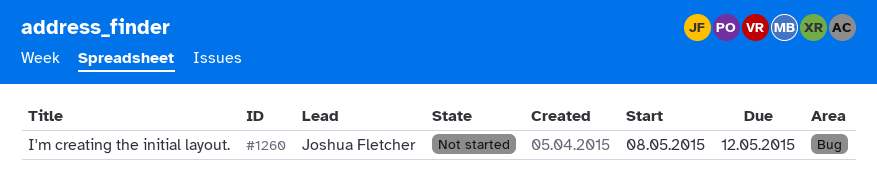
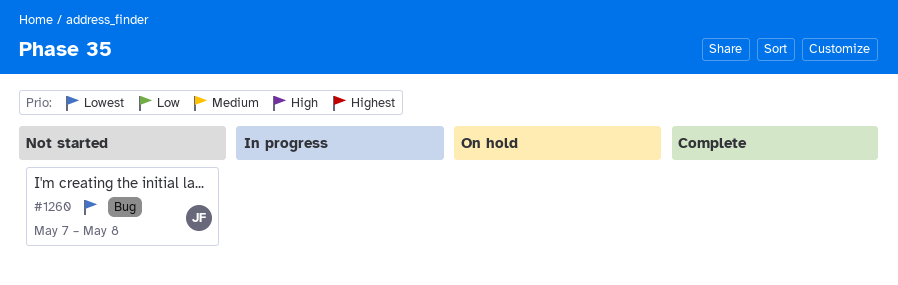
#1260, start: May 8 -> May 7
#1260, due: May 12 -> May 8

